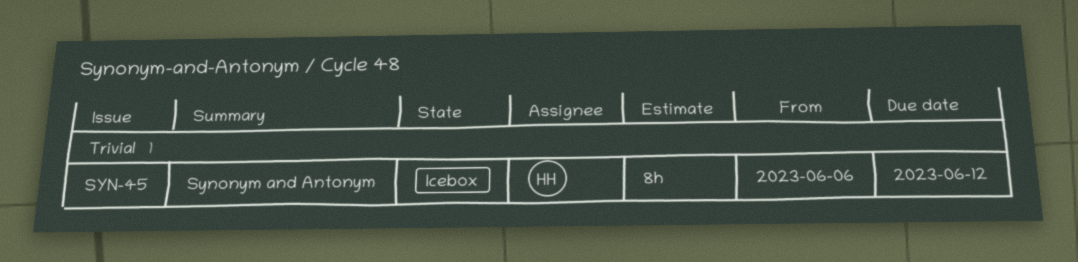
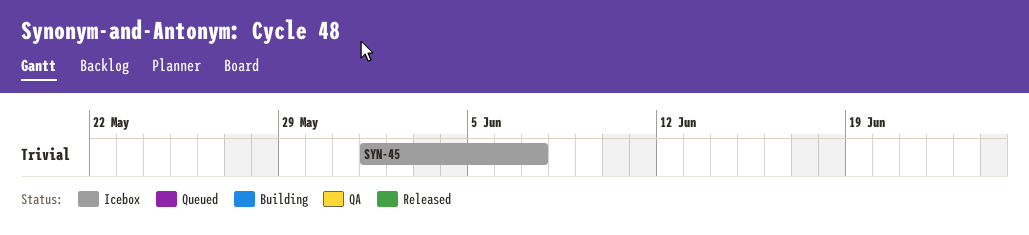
SYN-45, start: Jun 6 -> Jun 1
SYN-45, due: Jun 12 -> Jun 7

